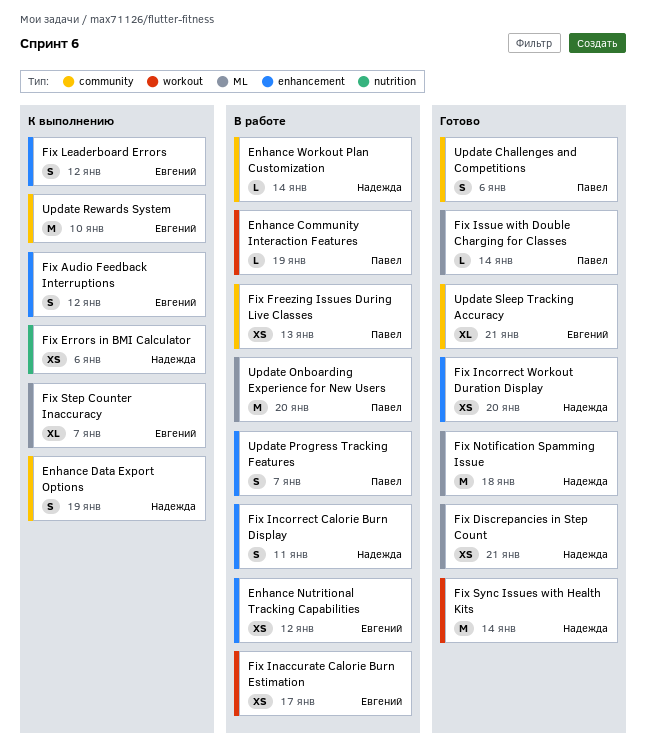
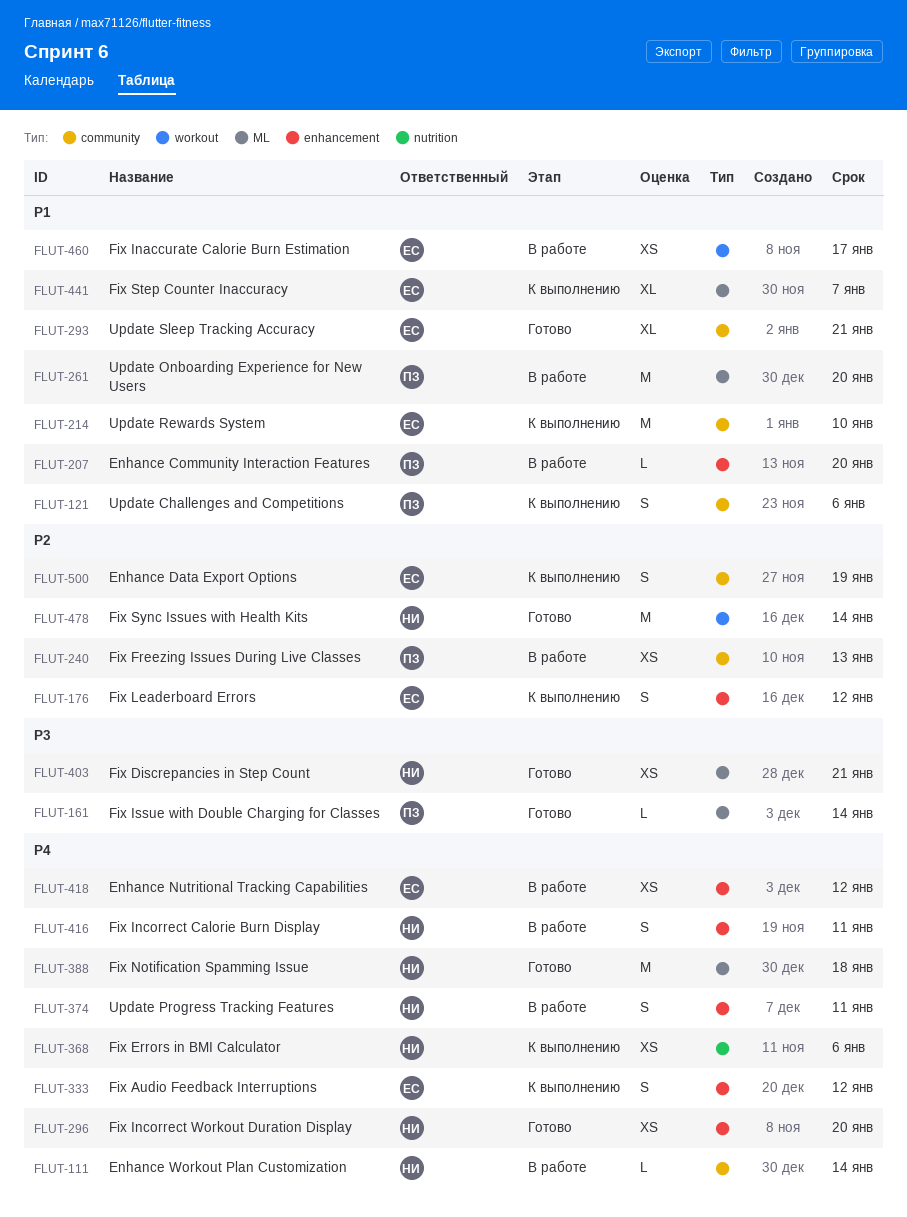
Enhance Community Interaction Features, label: workout -> enhancement
Enhance Community Interaction Features, due: Jan 19 -> Jan 20
Enhance Data Export Options, owner: Надежда -> Евгений
Update Challenges and Competitions, status: Готово -> К выполнению
Update Progress Tracking Features, owner: Павел -> Надежда
Update Progress Tracking Features, due: Jan 7 -> Jan 11

